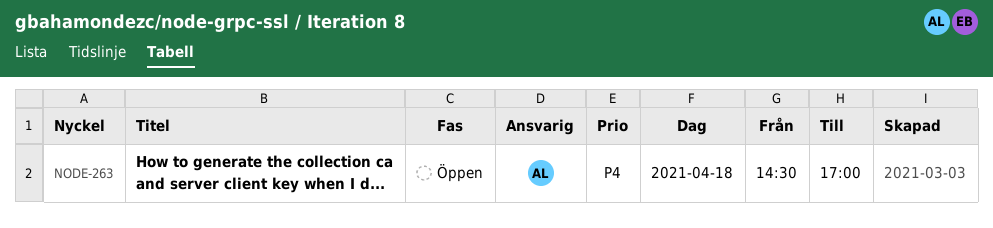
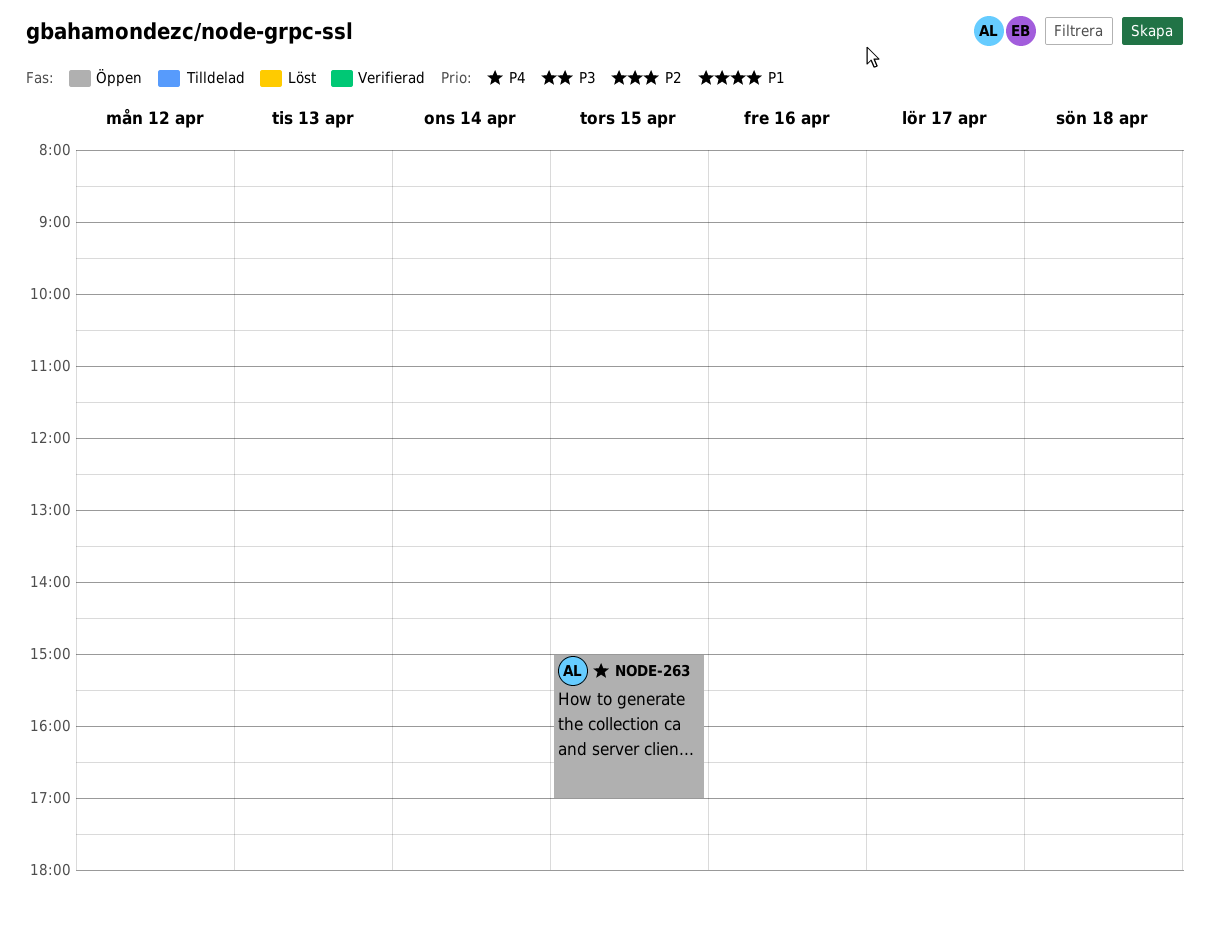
NODE-263, day: Apr 18 -> Apr 15
NODE-263, begins: 14:30 -> 15:00

